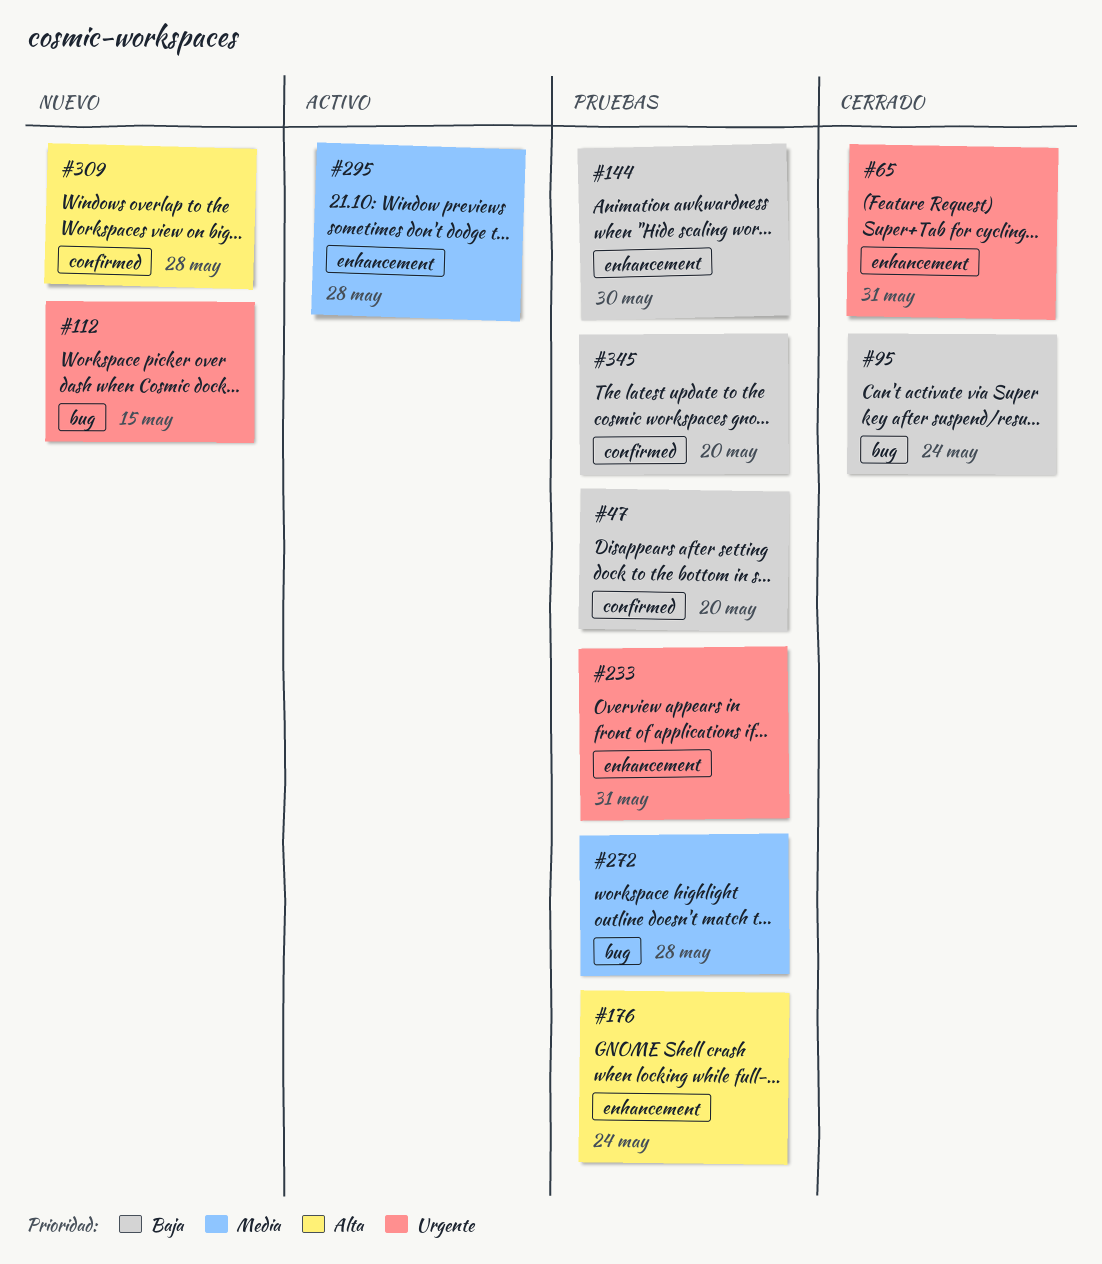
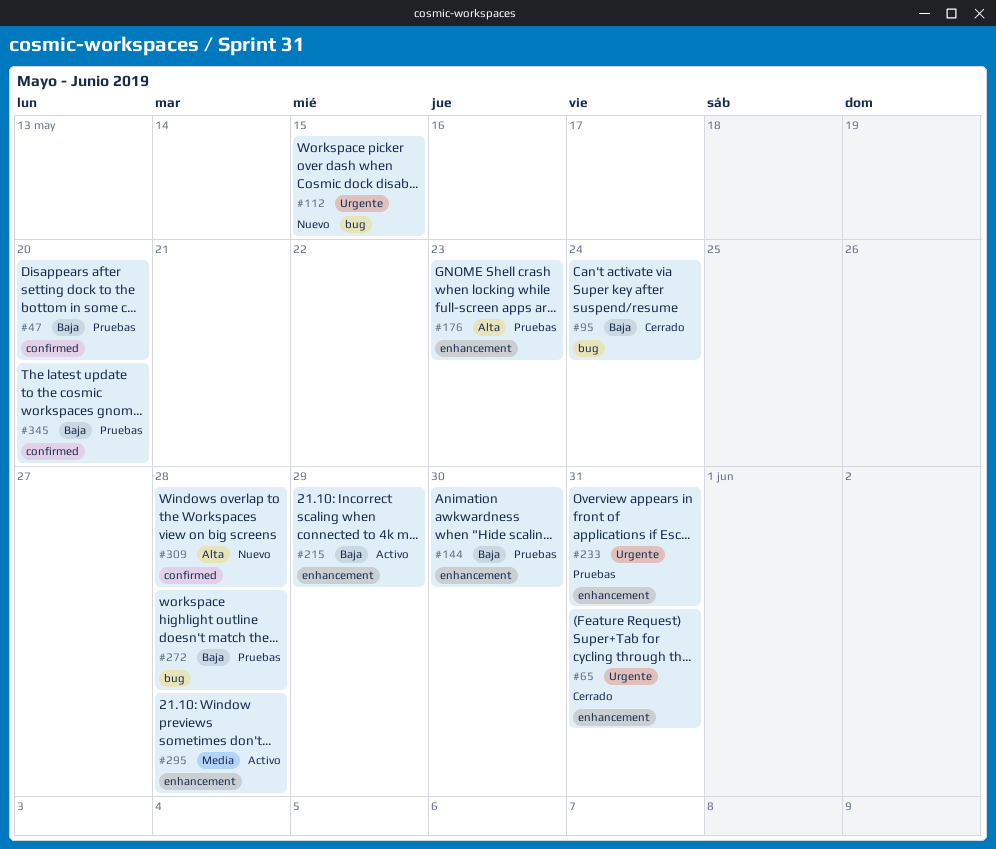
#176, due: May 24 -> May 23
#215: none -> present
#272, priority: Media -> Baja

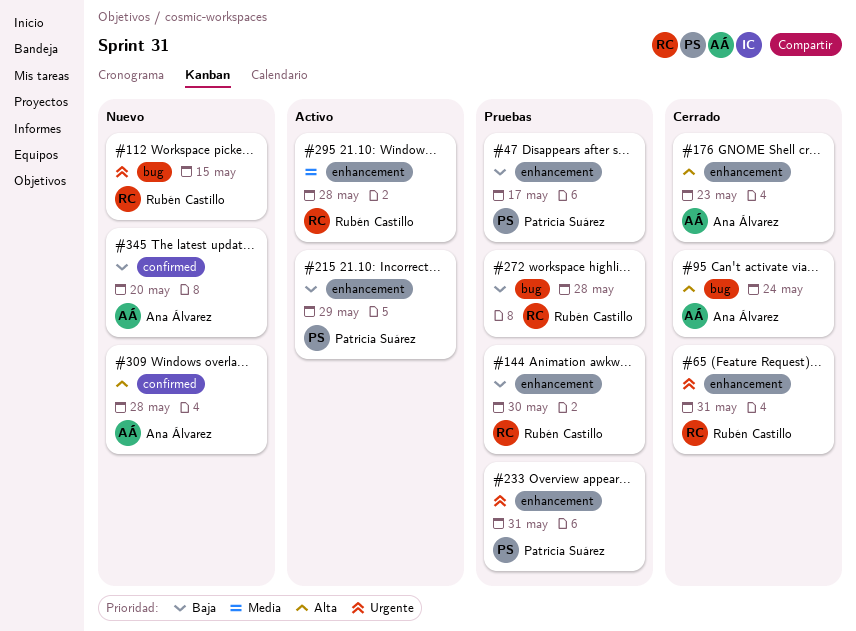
#47, label: confirmed -> enhancement
#47, due: May 20 -> May 17
#95, priority: Baja -> Alta
#176, status: Pruebas -> Cerrado
#345, status: Pruebas -> Nuevo

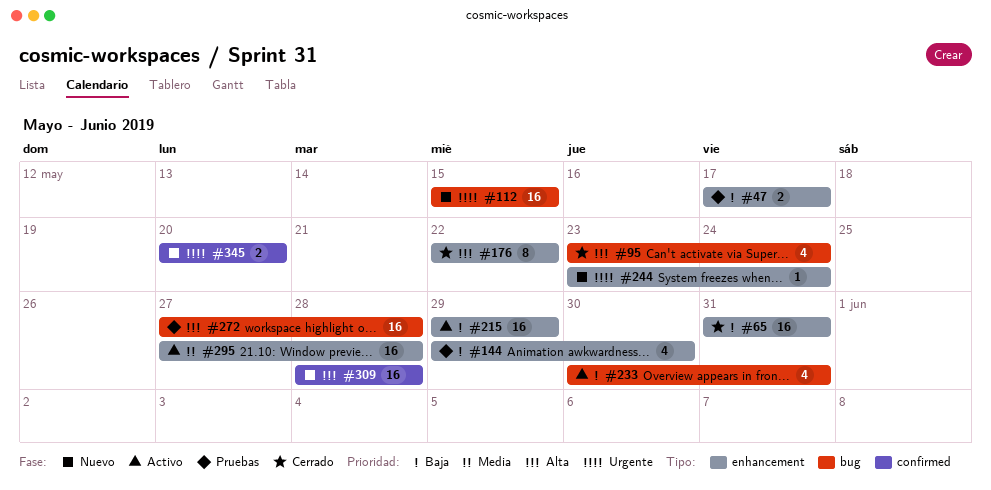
#65, priority: Urgente -> Baja
#176, due: May 23 -> May 22
#233, status: Pruebas -> Activo
#233, priority: Urgente -> Baja
#233, label: enhancement -> bug
#244: none -> present
#272, priority: Baja -> Alta
#345, priority: Baja -> Urgente

